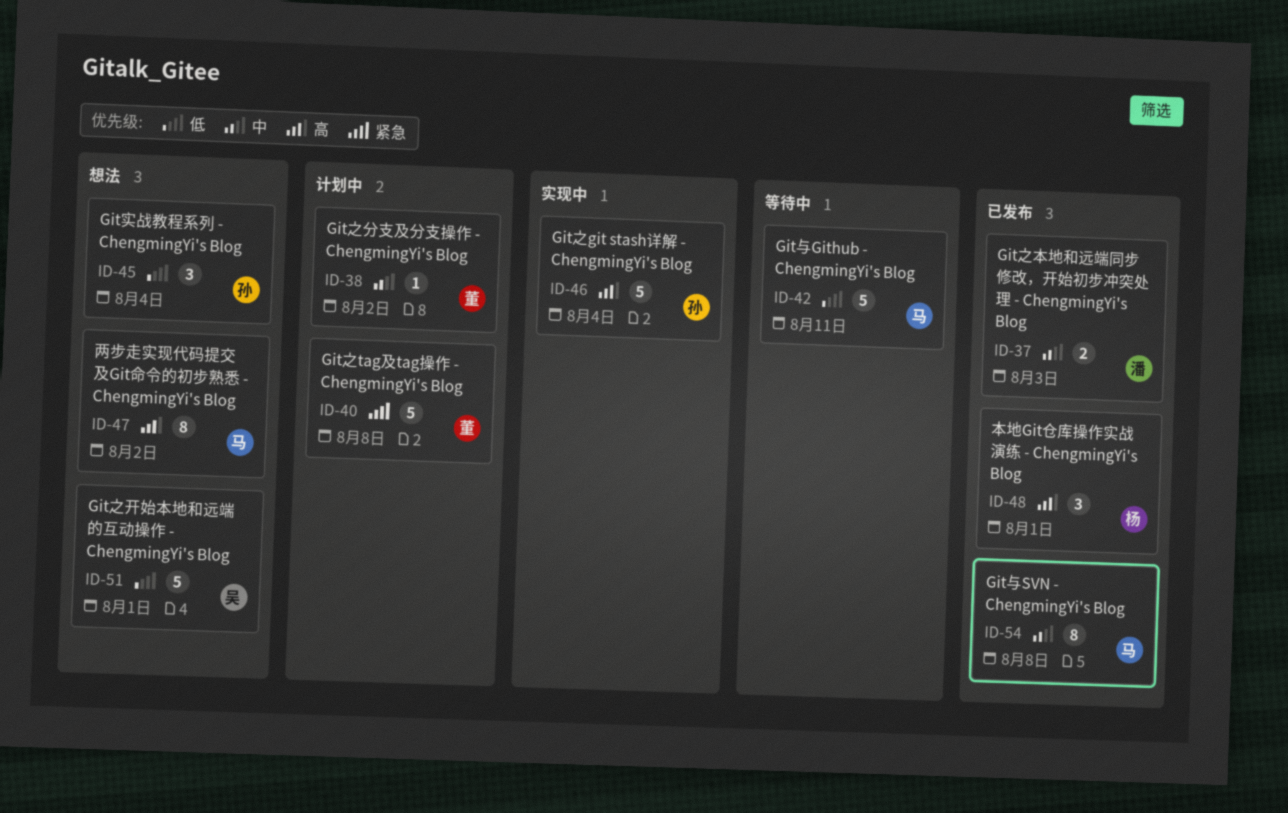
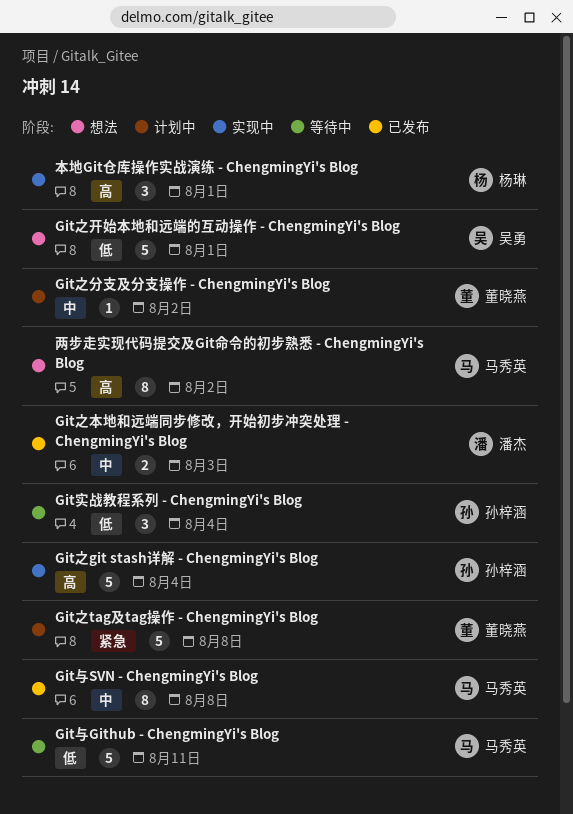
Git实战教程系列 - ChengmingYi's Blog, status: 想法 -> 等待中
本地Git仓库操作实战演练 - ChengmingYi's Blog, status: 已发布 -> 实现中

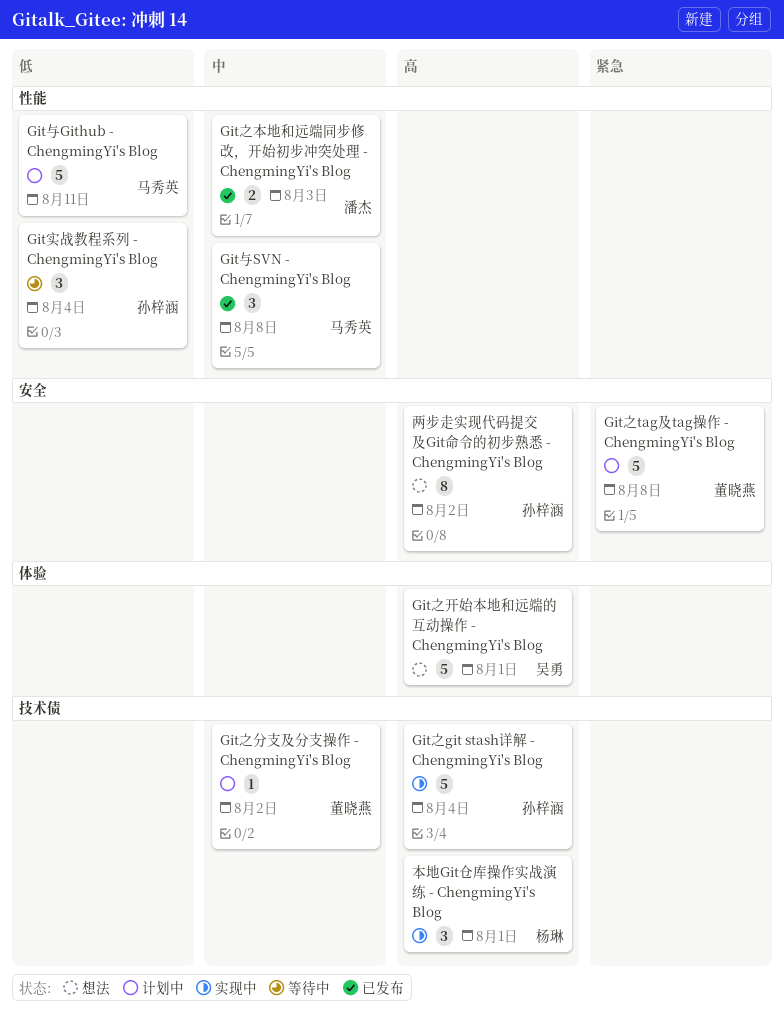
Git与Github - ChengmingYi's Blog, status: 等待中 -> 计划中
Git与SVN - ChengmingYi's Blog, estimate: 8 -> 3
Git之开始本地和远端的互动操作 - ChengmingYi's Blog, priority: 低 -> 高
两步走实现代码提交及Git命令的初步熟悉 - ChengmingYi's Blog, owner: 马秀英 -> 孙梓涵

